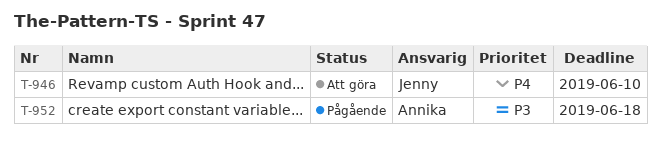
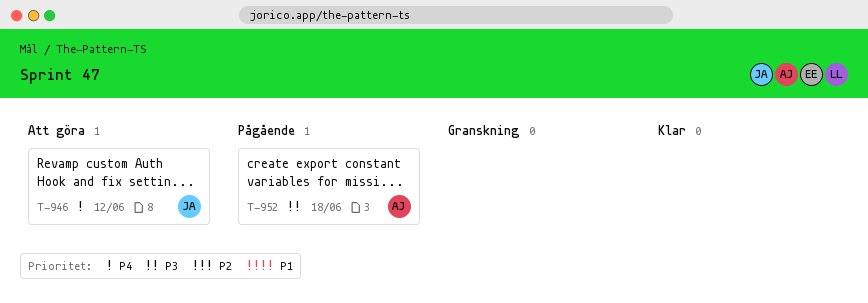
T-946, due: Jun 10 -> Jun 12

